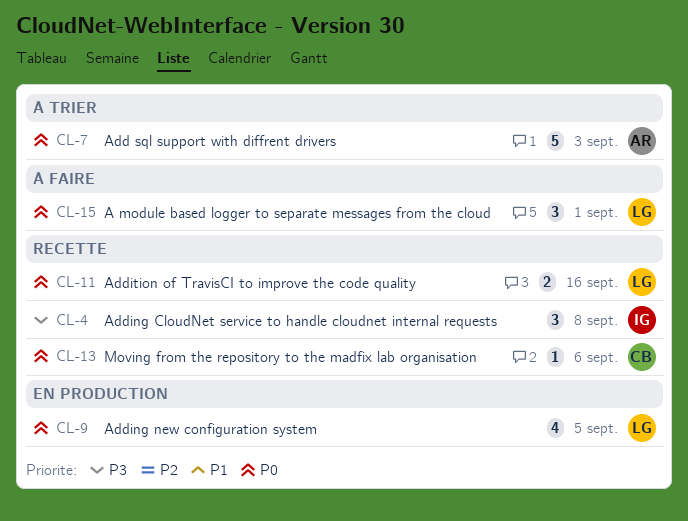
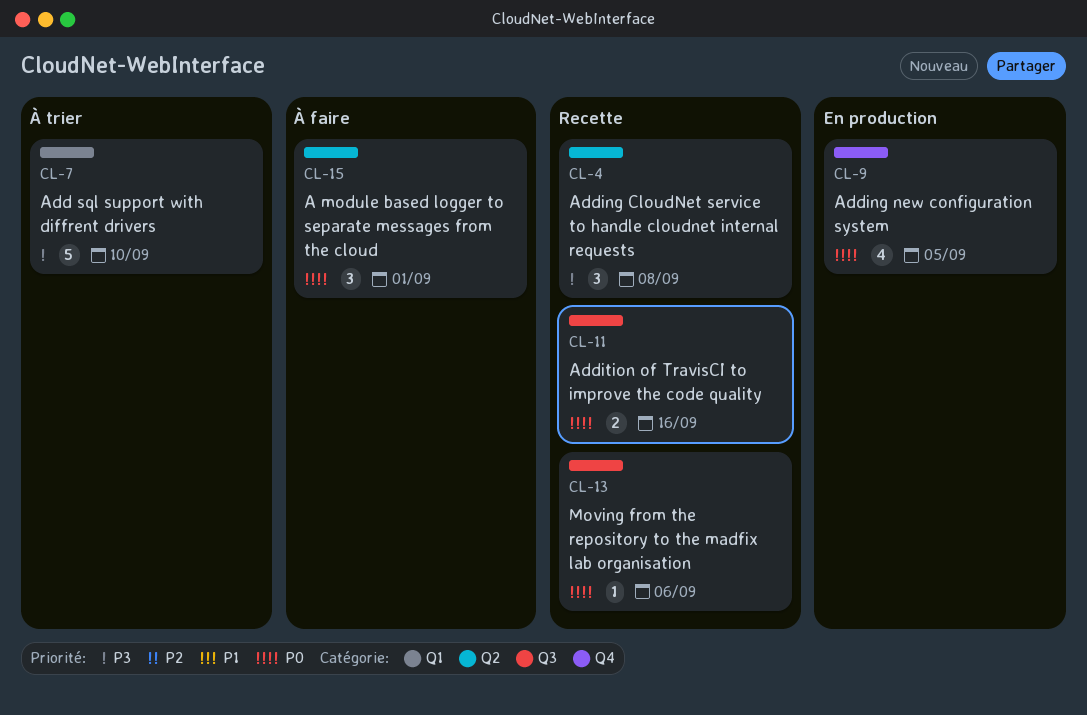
CL-7, priority: P0 -> P3
CL-7, due: Sep 3 -> Sep 10

